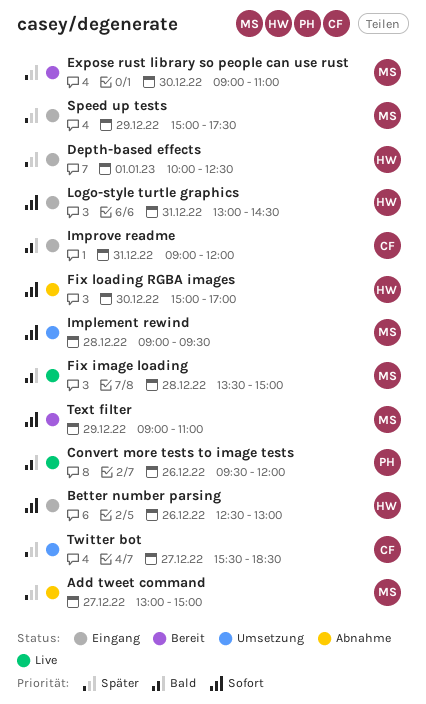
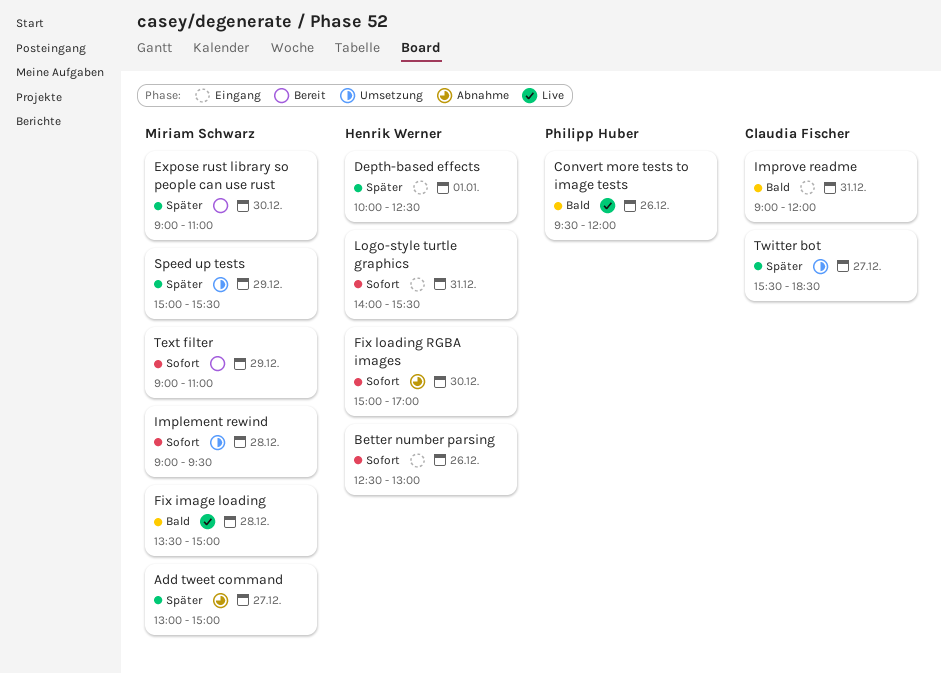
Logo-style turtle graphics, begins: 13:00 -> 14:00
Logo-style turtle graphics, ends: 14:30 -> 15:30
Speed up tests, status: Eingang -> Umsetzung
Speed up tests, ends: 17:30 -> 15:30

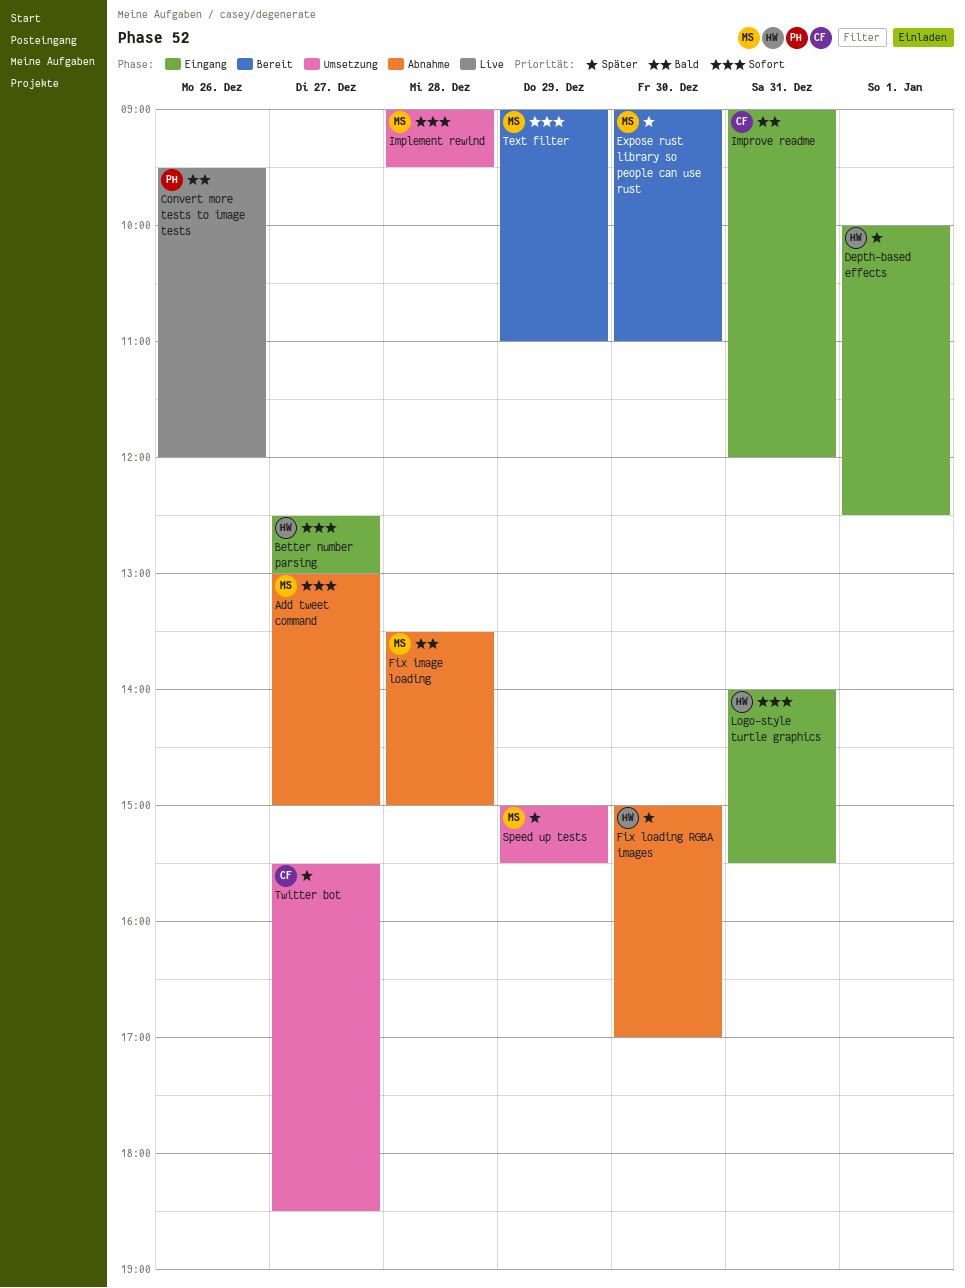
Add tweet command, priority: Später -> Sofort
Better number parsing, day: Dec 26 -> Dec 27
Fix image loading, status: Live -> Abnahme
Fix loading RGBA images, priority: Sofort -> Später

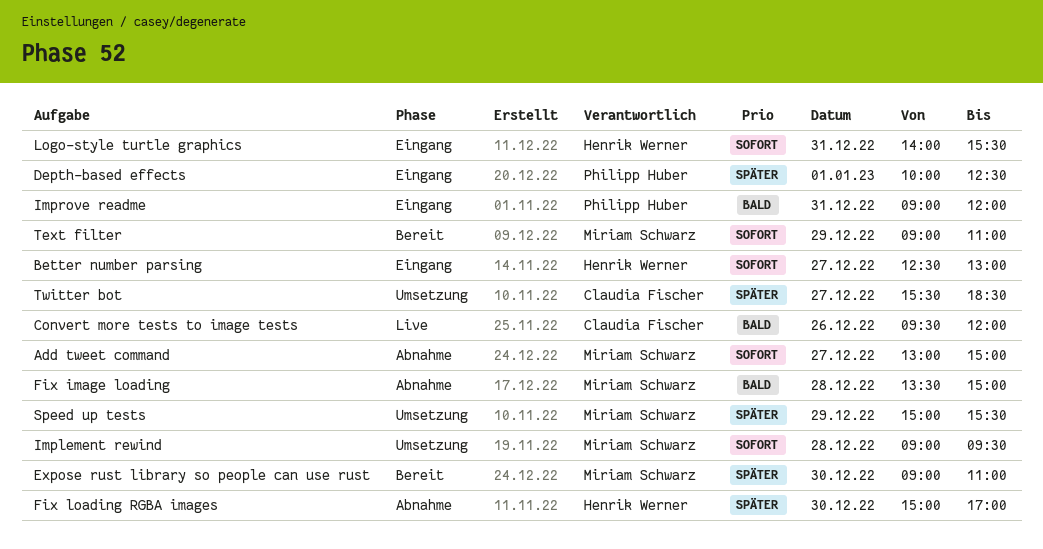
Convert more tests to image tests, owner: Philipp Huber -> Claudia Fischer
Depth-based effects, owner: Henrik Werner -> Philipp Huber
Improve readme, owner: Claudia Fischer -> Philipp Huber

